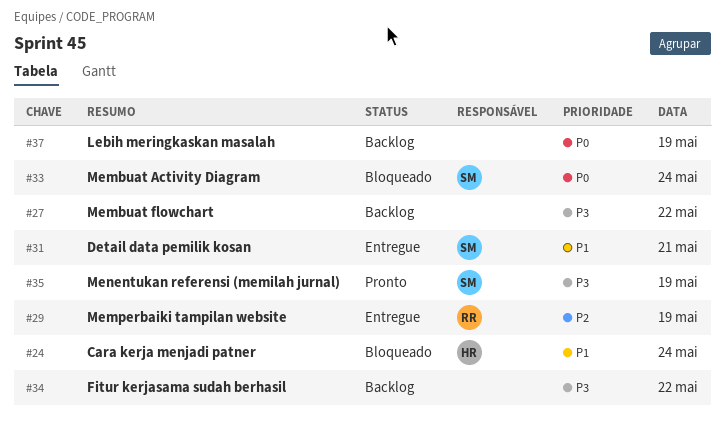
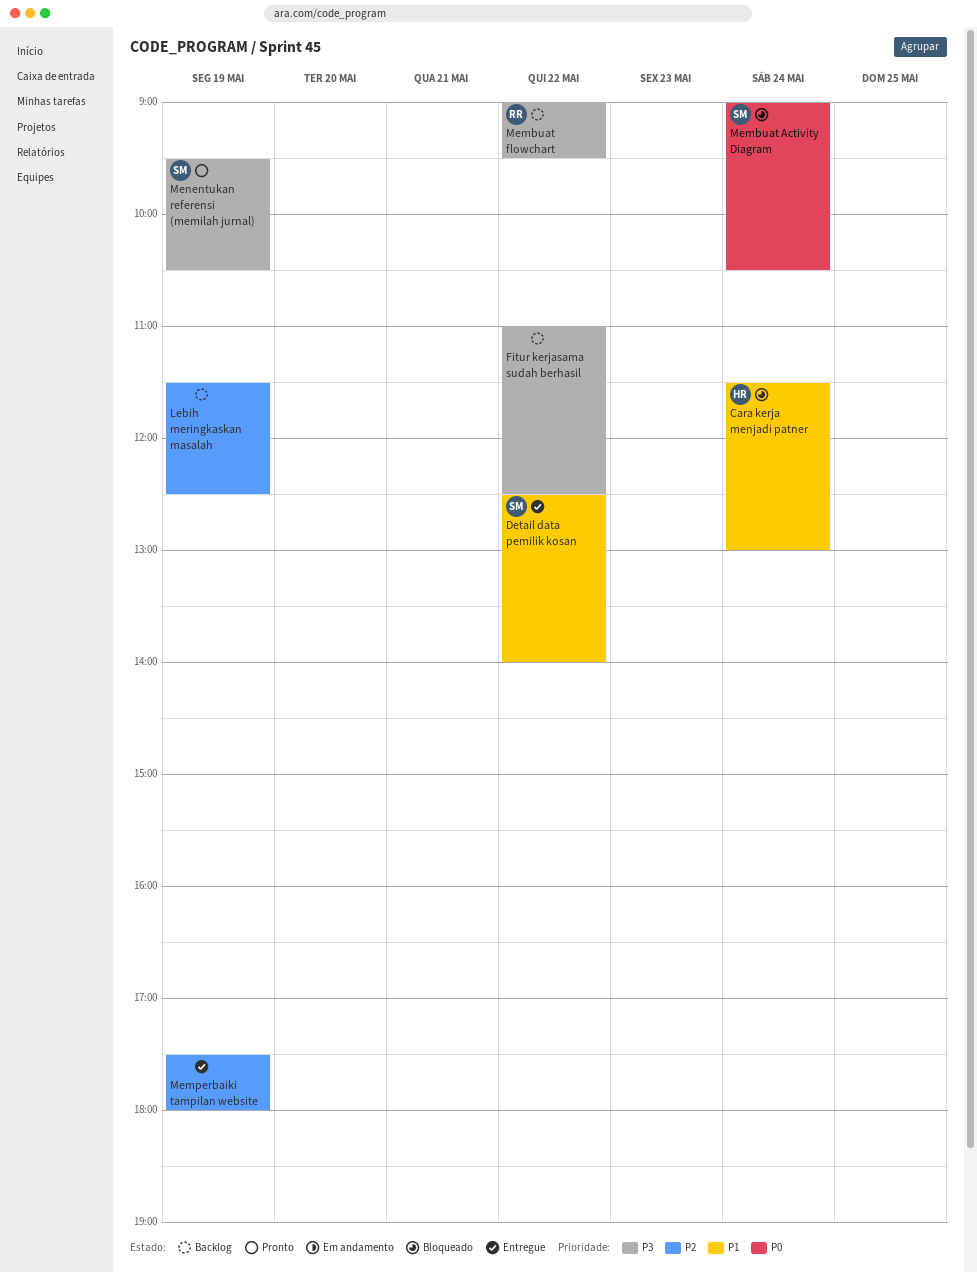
Detail data pemilik kosan, day: May 21 -> May 22
Lebih meringkaskan masalah, priority: P0 -> P2
Membuat flowchart, owner: none -> RR
Memperbaiki tampilan website, owner: RR -> none

